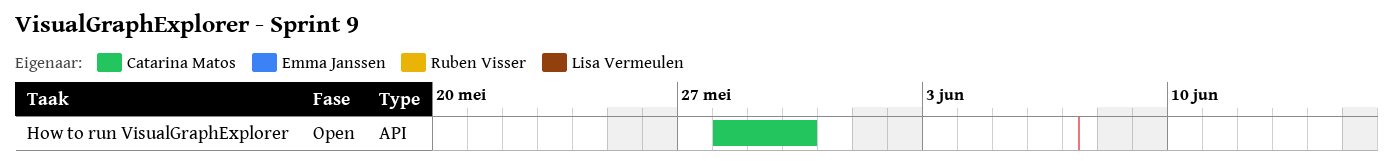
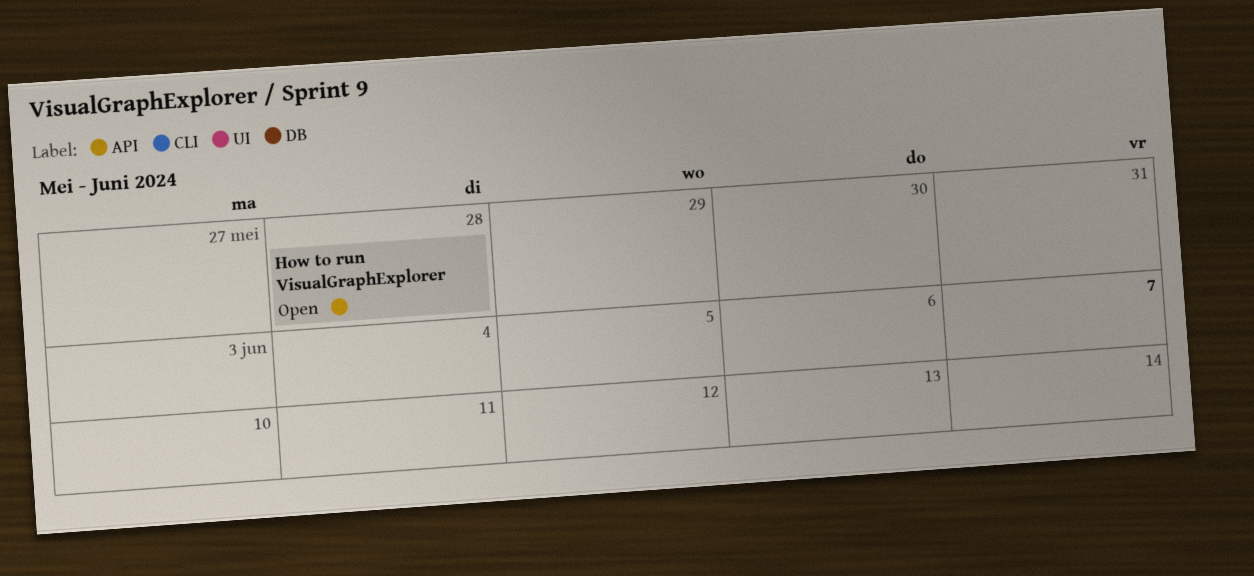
How to run VisualGraphExplorer, due: May 30 -> May 28

